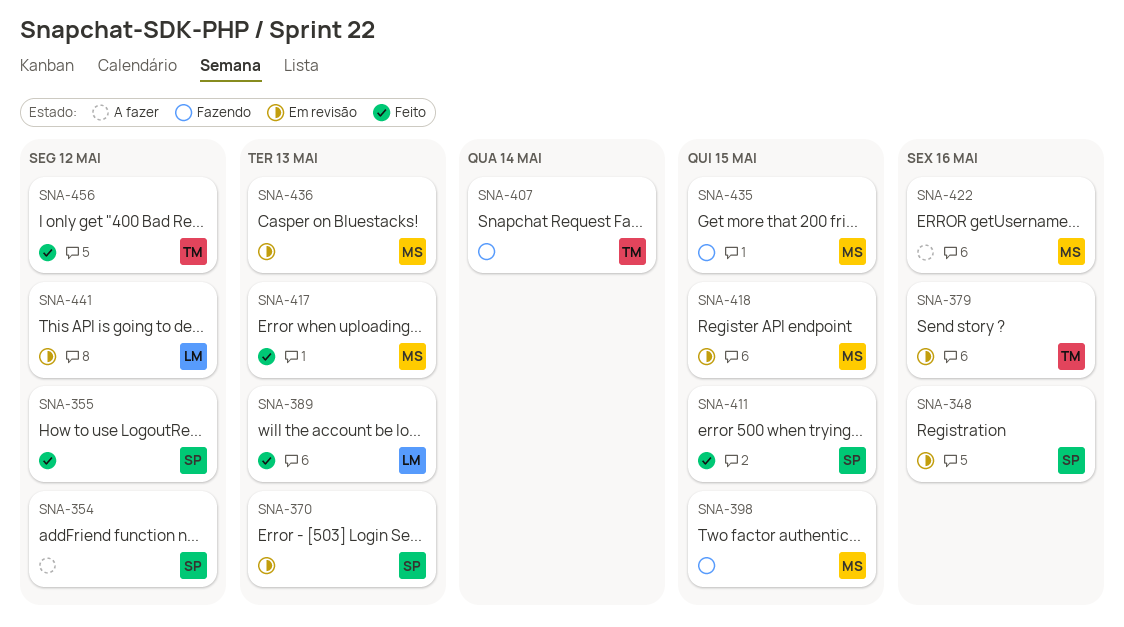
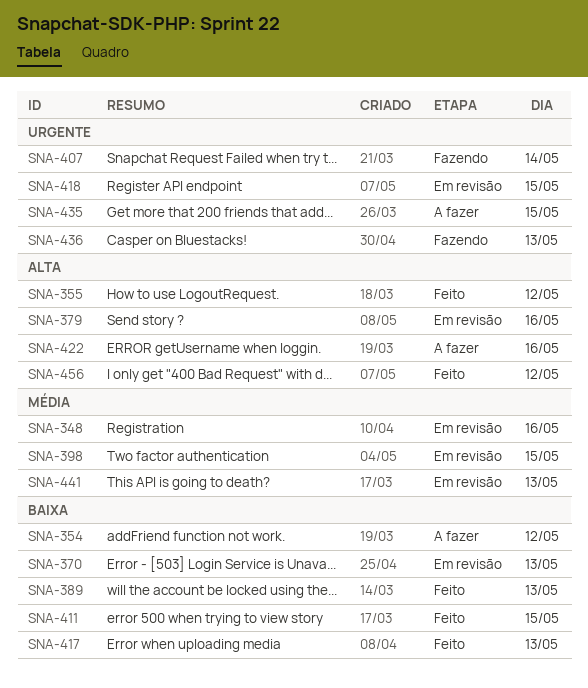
SNA-398, status: Fazendo -> Em revisão
SNA-435, status: Fazendo -> A fazer
SNA-436, status: Em revisão -> Fazendo
SNA-441, day: May 12 -> May 13

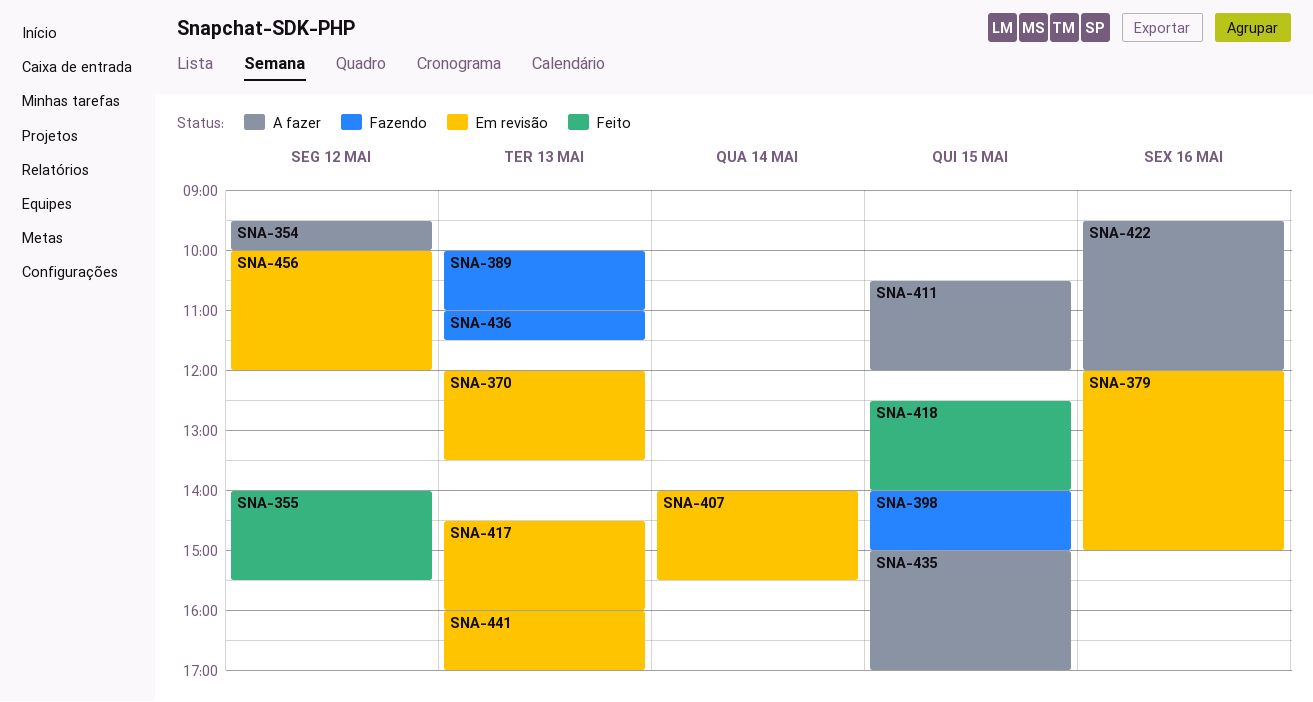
SNA-348: present -> none
SNA-389, status: Feito -> Fazendo
SNA-398, status: Em revisão -> Fazendo
SNA-407, status: Fazendo -> Em revisão
SNA-411, status: Feito -> A fazer
SNA-417, status: Feito -> Em revisão
SNA-418, status: Em revisão -> Feito
SNA-456, status: Feito -> Em revisão

